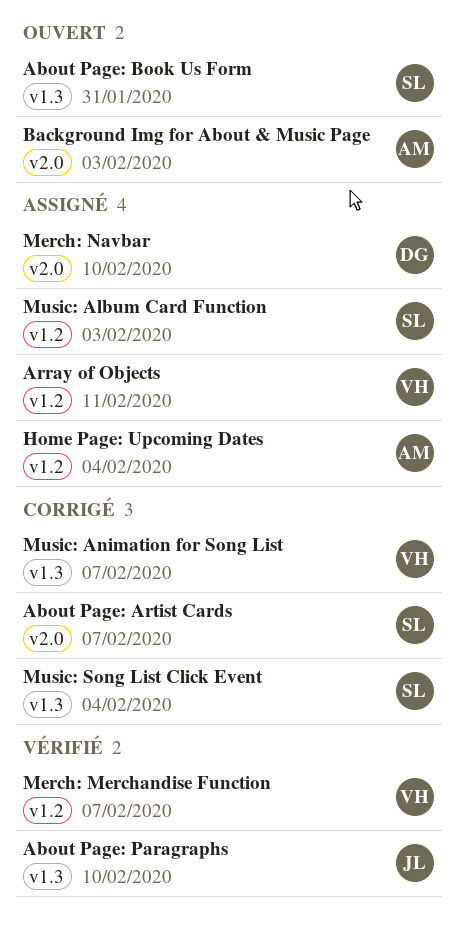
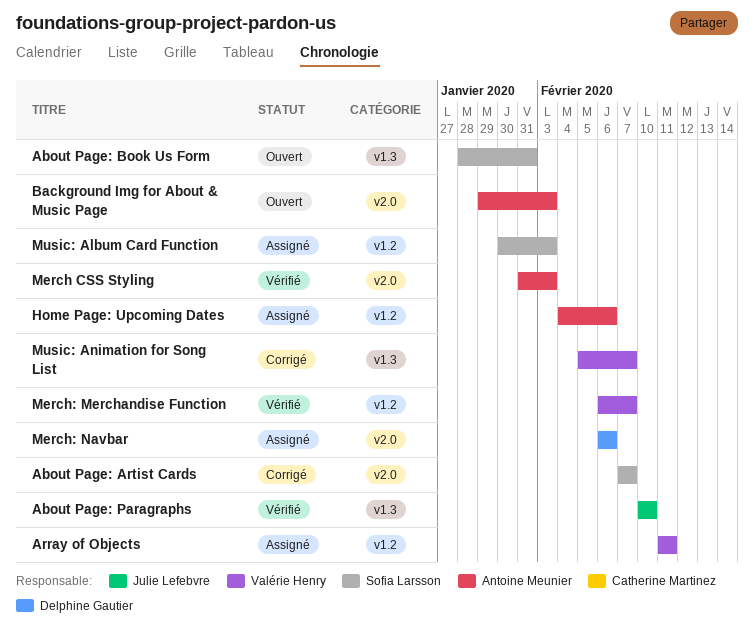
Home Page: Upcoming Dates, due: Feb 4 -> Feb 6
Merch CSS Styling: none -> present
Merch: Navbar, due: Feb 10 -> Feb 6
Music: Song List Click Event: present -> none

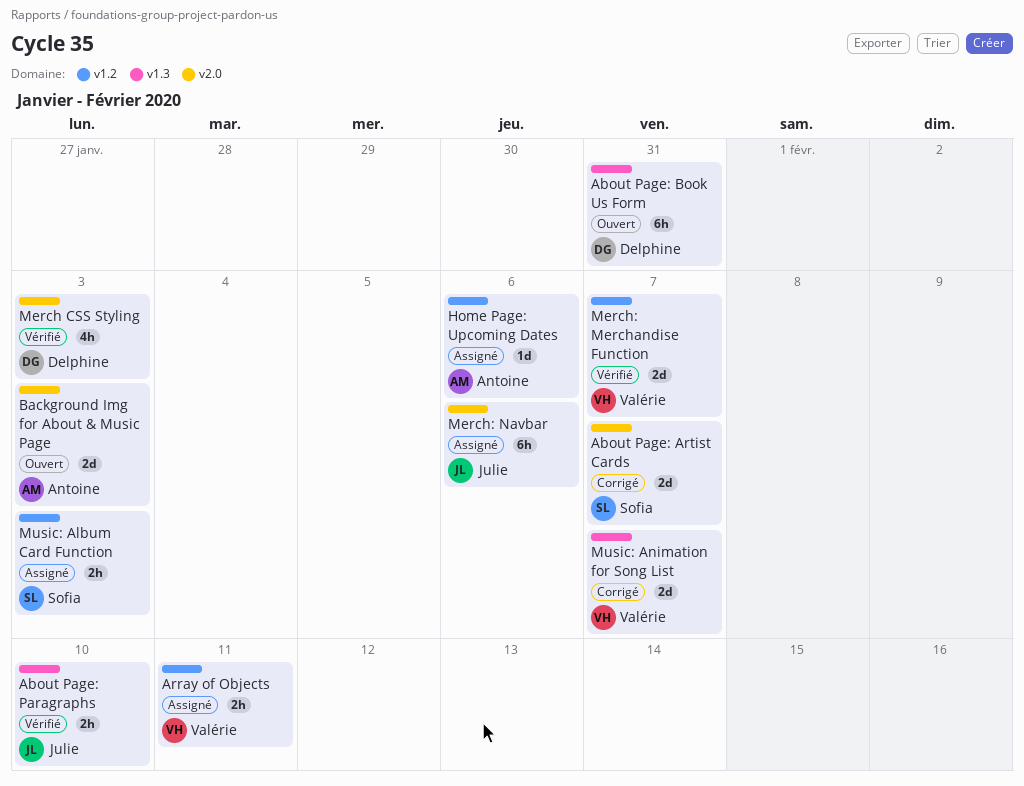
About Page: Book Us Form, owner: Sofia Larsson -> Delphine Gautier
Merch CSS Styling, owner: Antoine Meunier -> Delphine Gautier
Merch: Navbar, owner: Delphine Gautier -> Julie Lefebvre

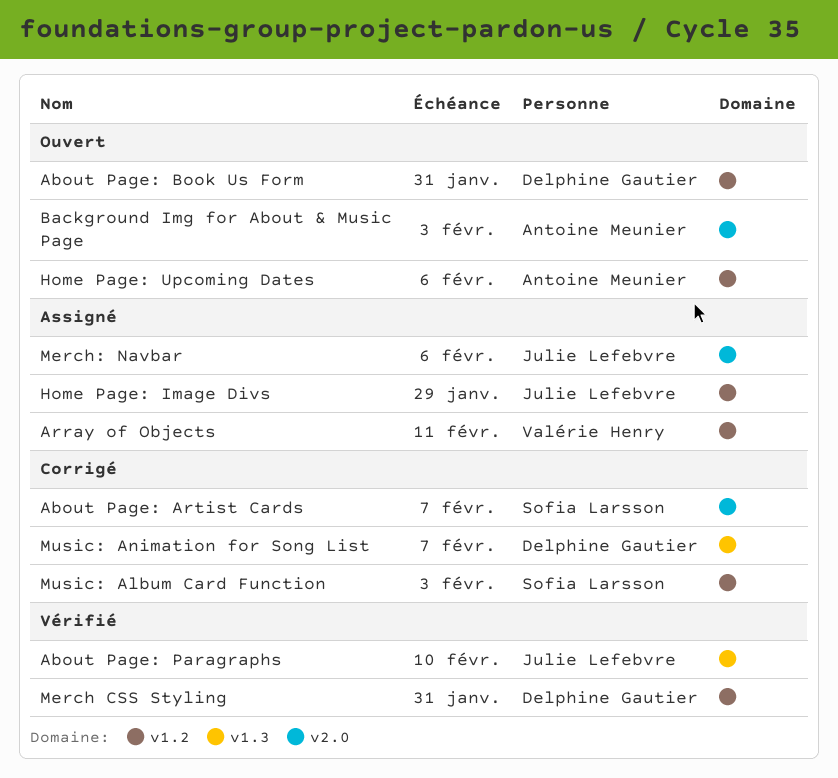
About Page: Book Us Form, label: v1.3 -> v1.2
Home Page: Image Divs: none -> present
Home Page: Upcoming Dates, status: Assigné -> Ouvert
Merch CSS Styling, label: v2.0 -> v1.2
Merch CSS Styling, due: Feb 3 -> Jan 31
Merch: Merchandise Function: present -> none
Music: Album Card Function, status: Assigné -> Corrigé
Music: Animation for Song List, owner: Valérie Henry -> Delphine Gautier

